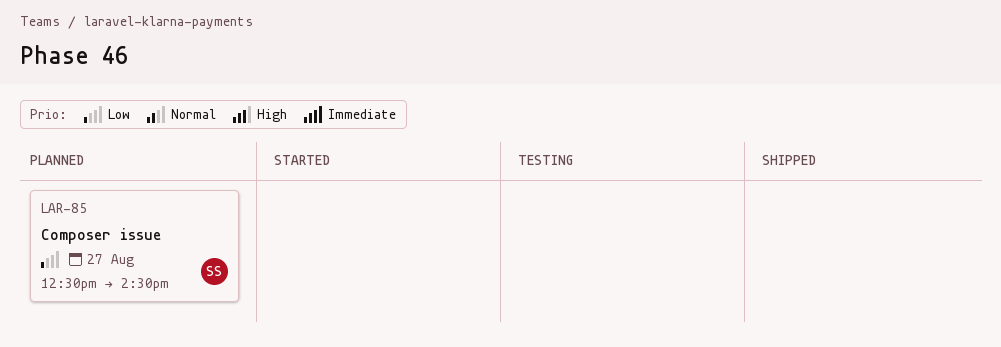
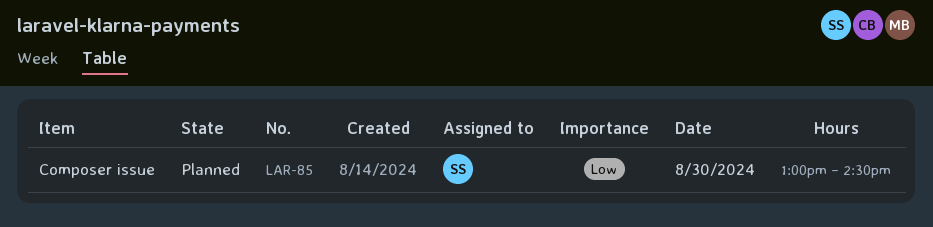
LAR-85, day: Aug 27 -> Aug 30
LAR-85, begins: 12:30 -> 13:00

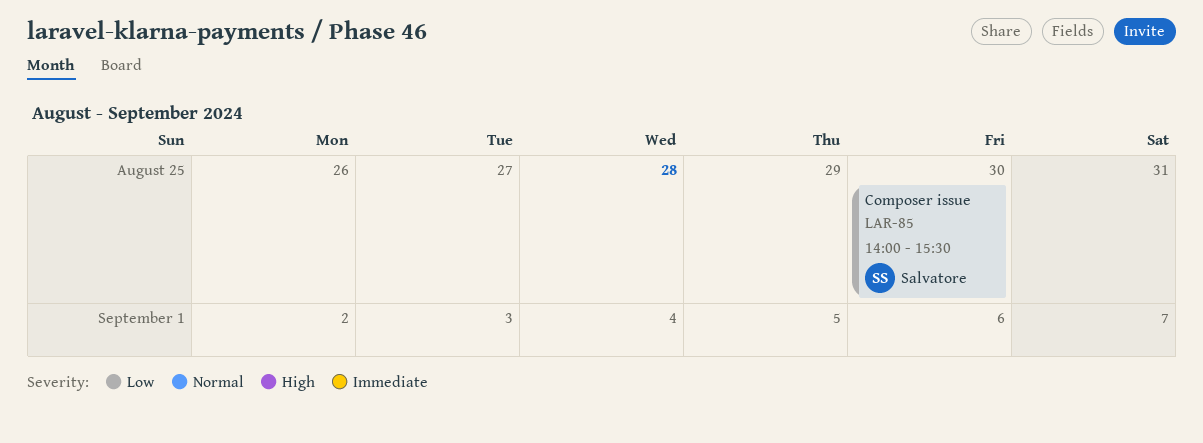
LAR-85, begins: 13:00 -> 14:00
LAR-85, ends: 14:30 -> 15:30

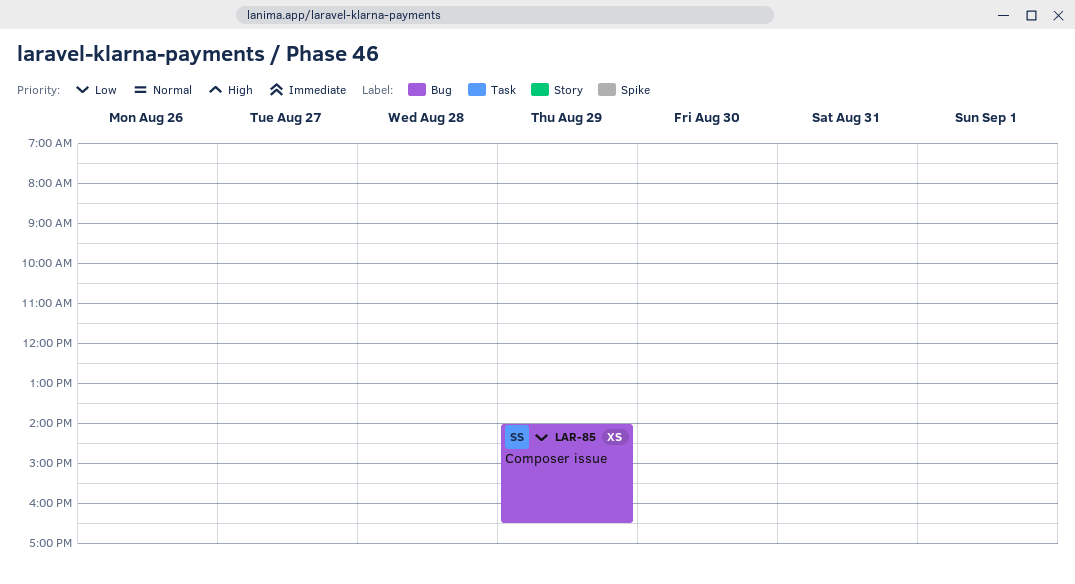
LAR-85, day: Aug 30 -> Aug 29
LAR-85, ends: 15:30 -> 16:30

